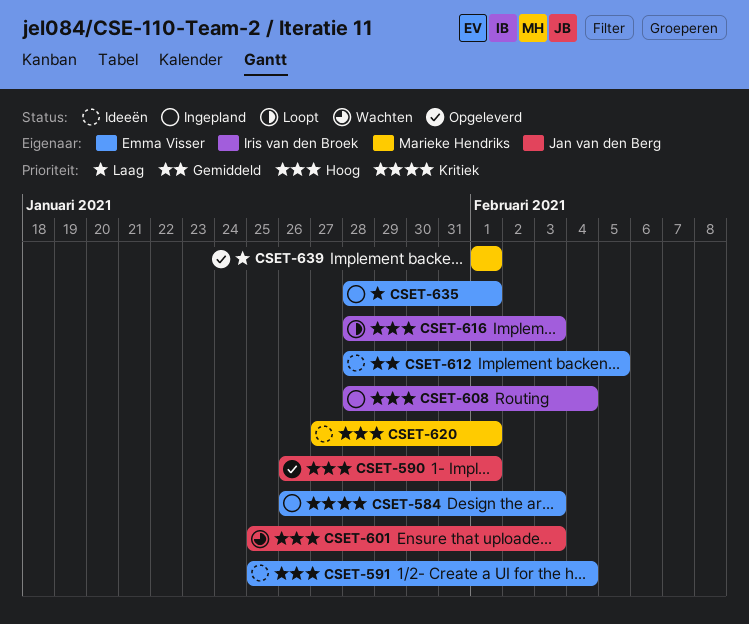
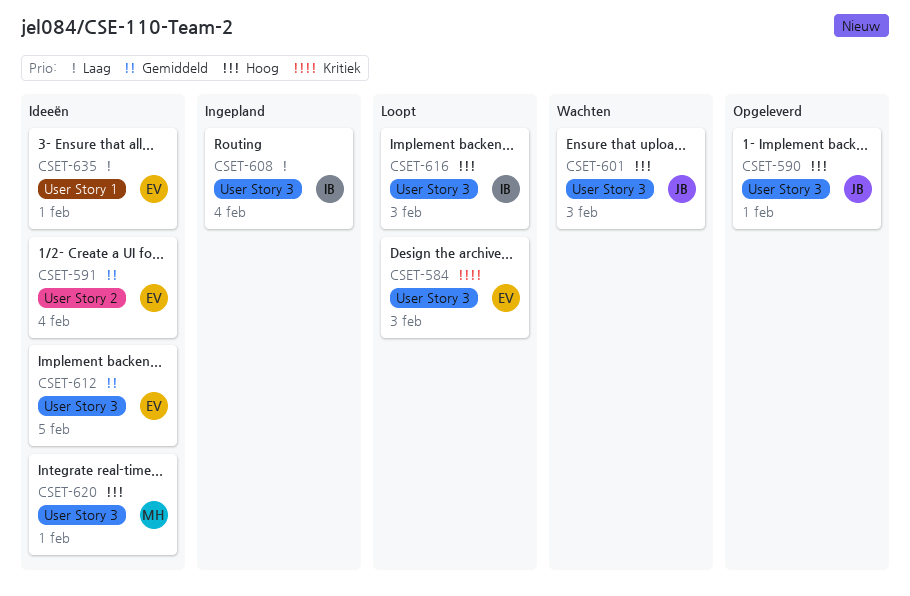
CSET-584, status: Ingepland -> Loopt
CSET-591, priority: Hoog -> Gemiddeld
CSET-608, priority: Hoog -> Laag
CSET-635, status: Ingepland -> Ideeën
CSET-639: present -> none

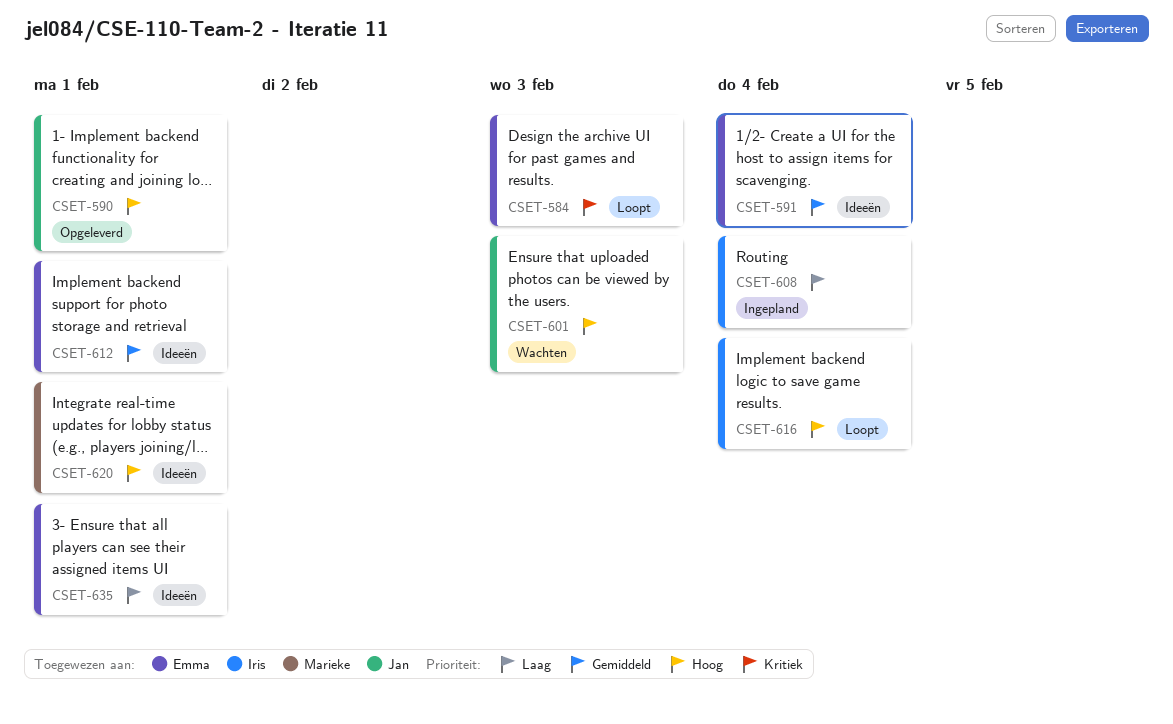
CSET-612, due: Feb 5 -> Feb 1
CSET-616, due: Feb 3 -> Feb 4

